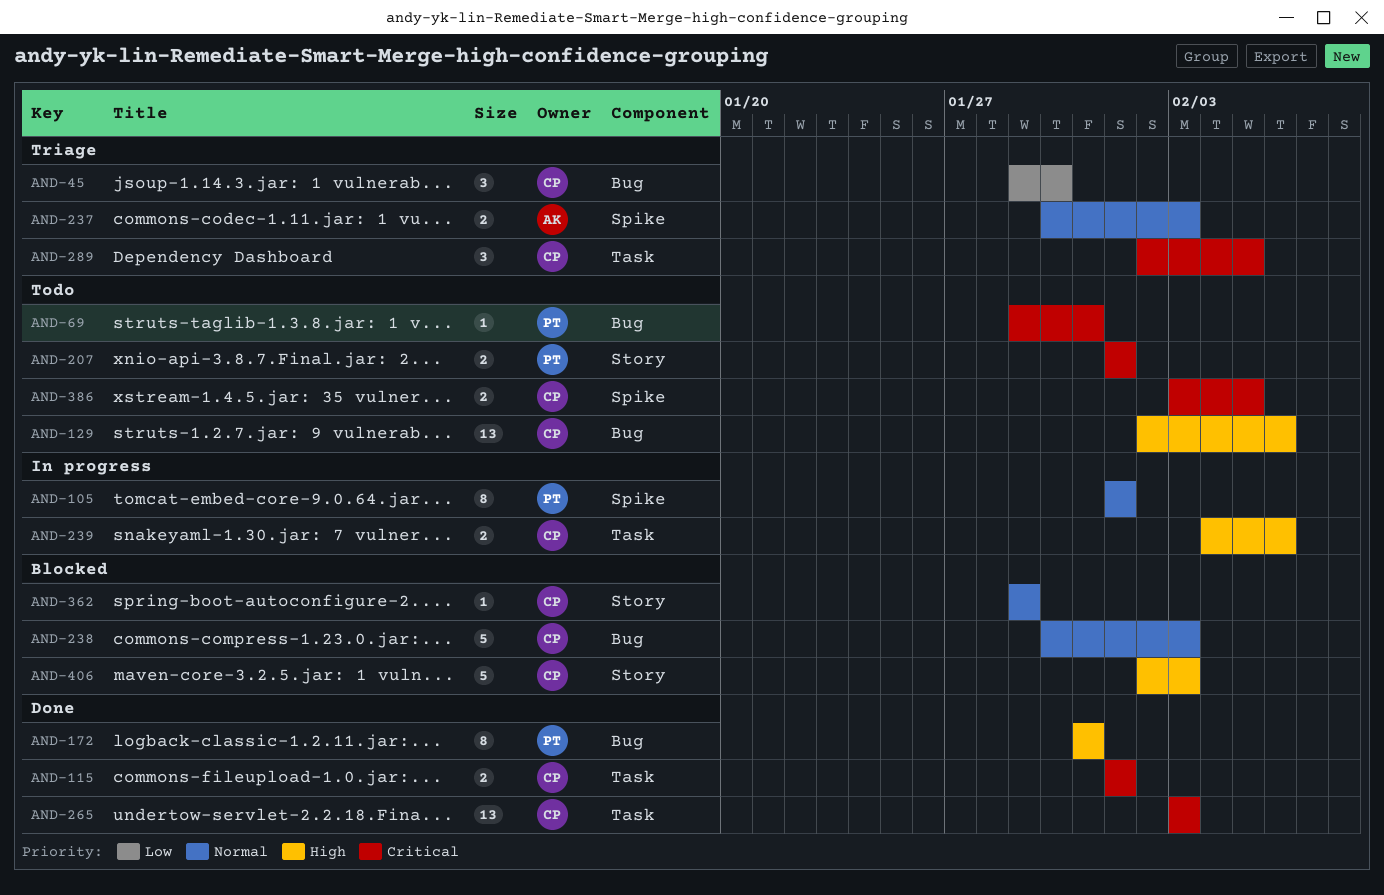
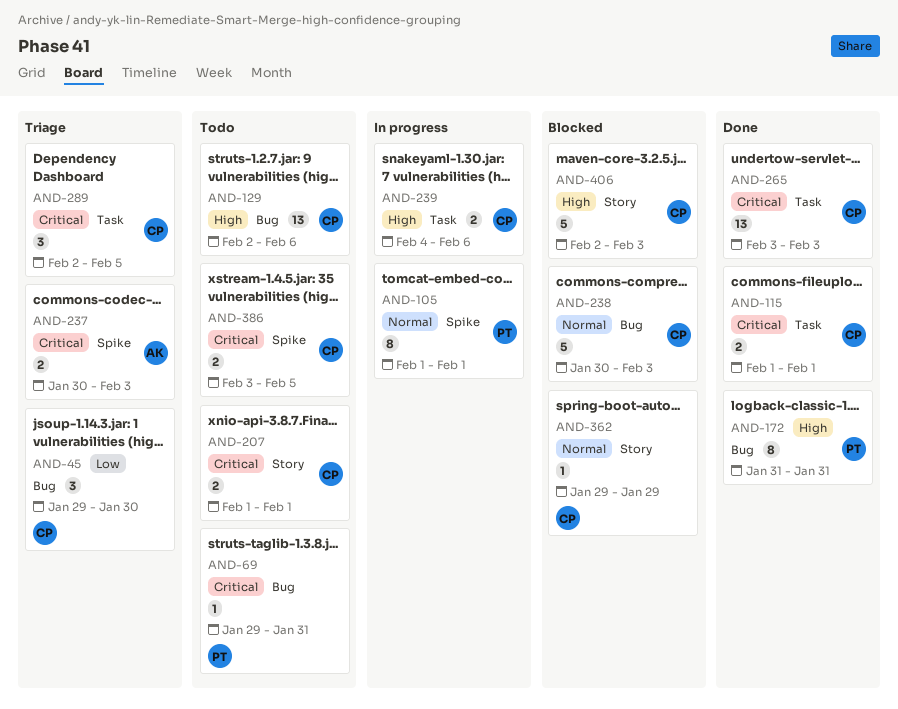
AND-207, owner: PT -> CP
AND-237, priority: Normal -> Critical

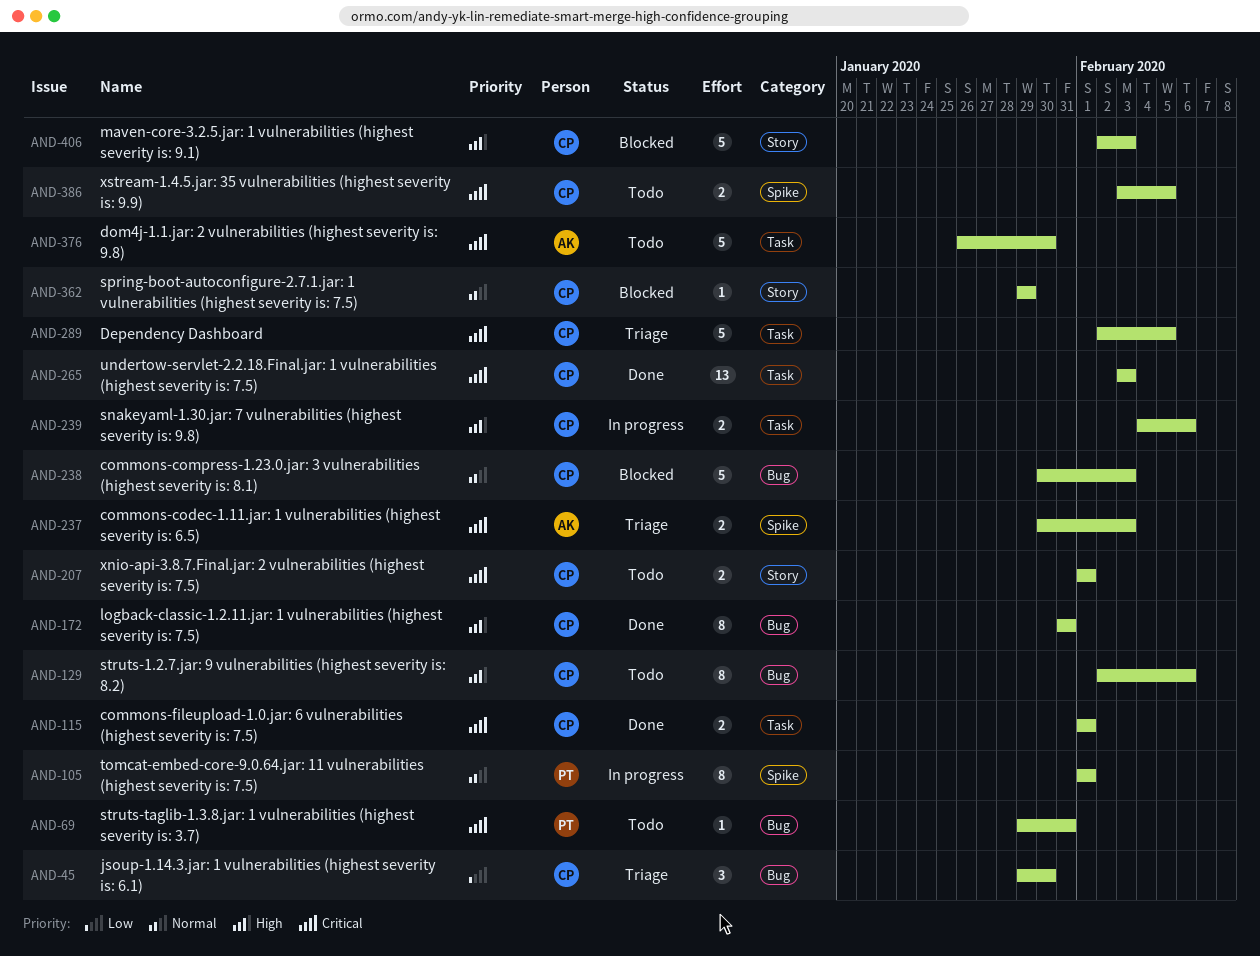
AND-129, estimate: 13 -> 8
AND-172, owner: PT -> CP
AND-289, estimate: 3 -> 5
AND-376: none -> present

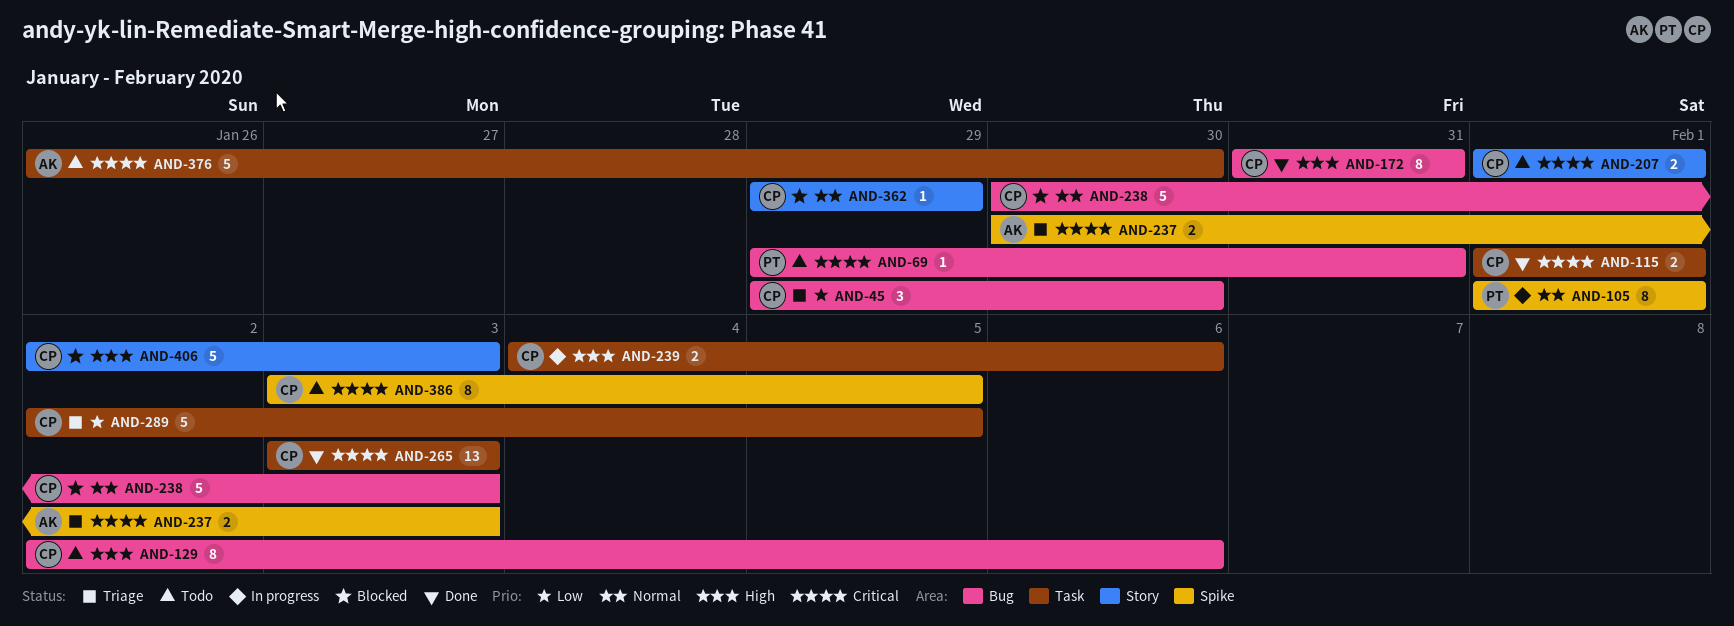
AND-289, priority: Critical -> Low
AND-386, estimate: 2 -> 8

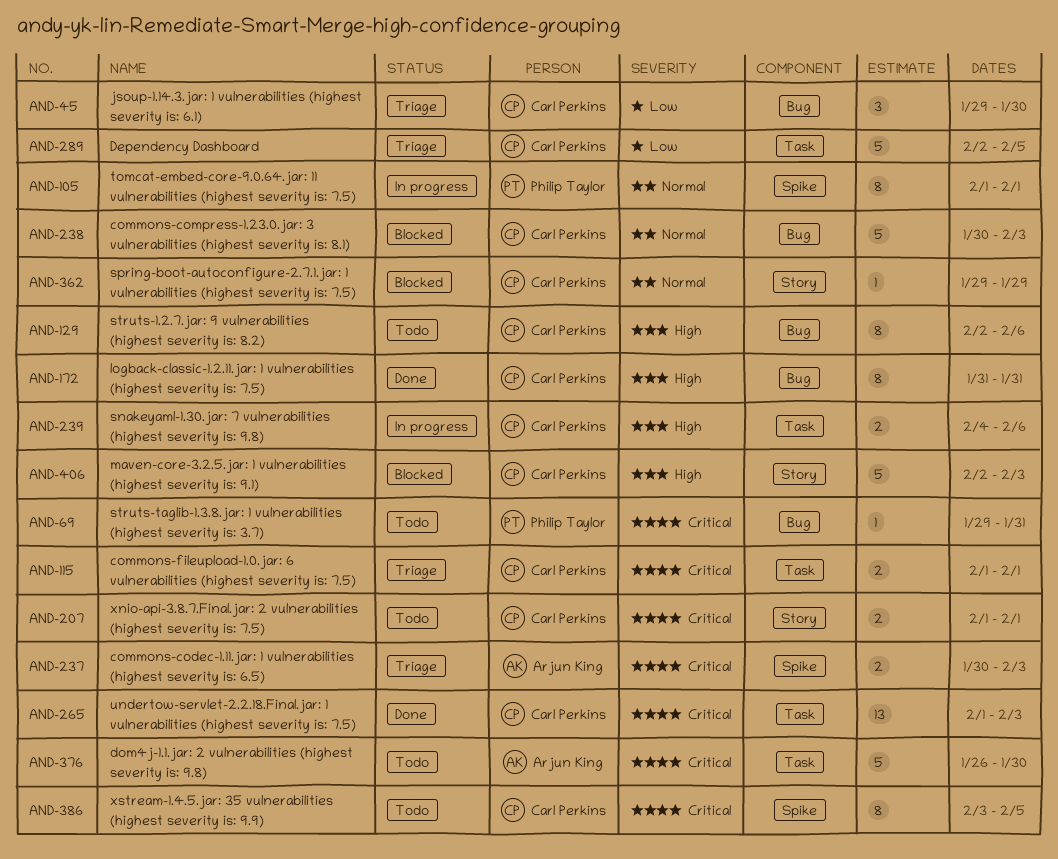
AND-115, status: Done -> Triage
AND-265, start: Feb 3 -> Feb 1

